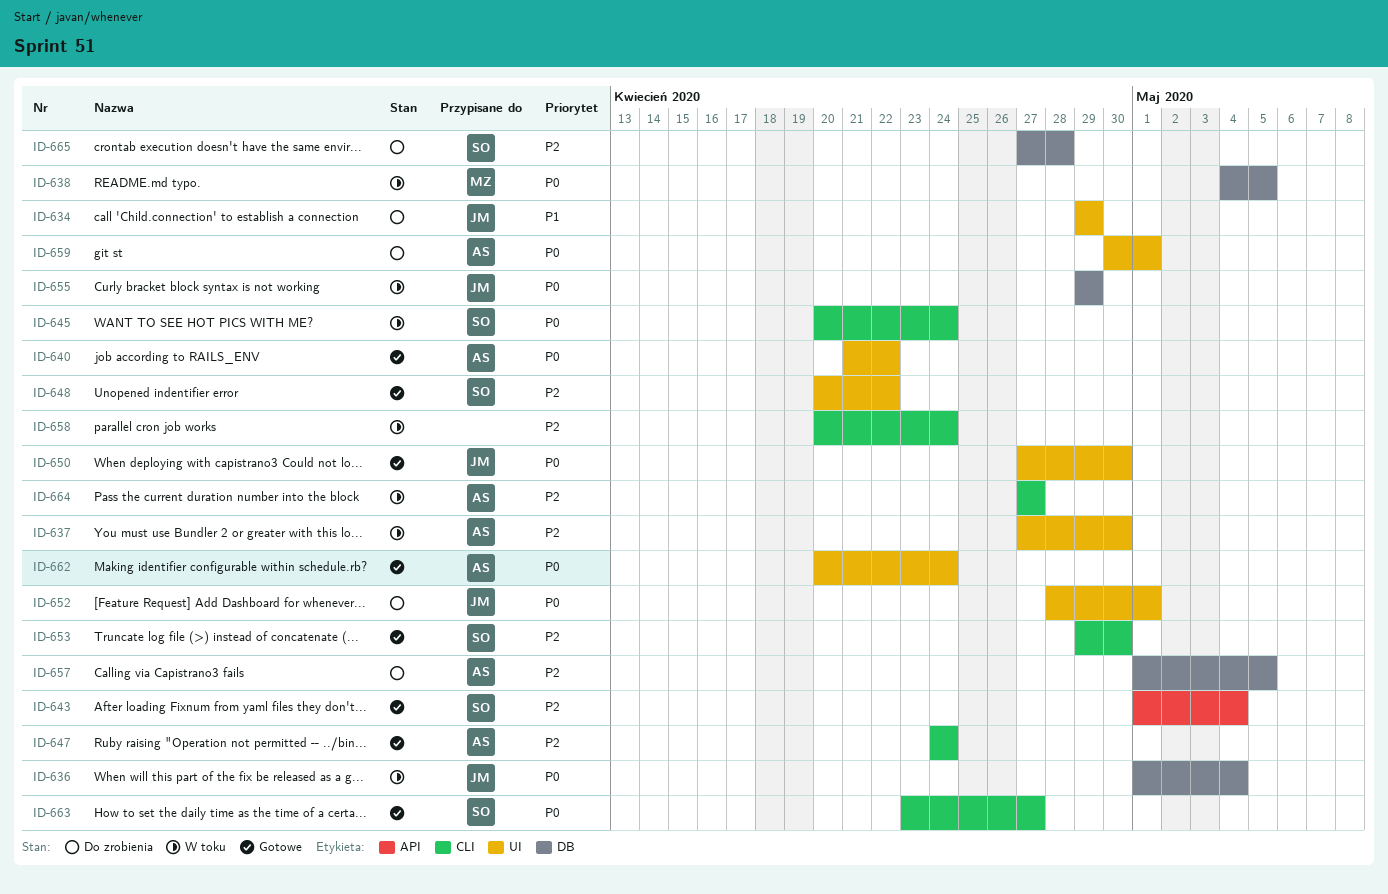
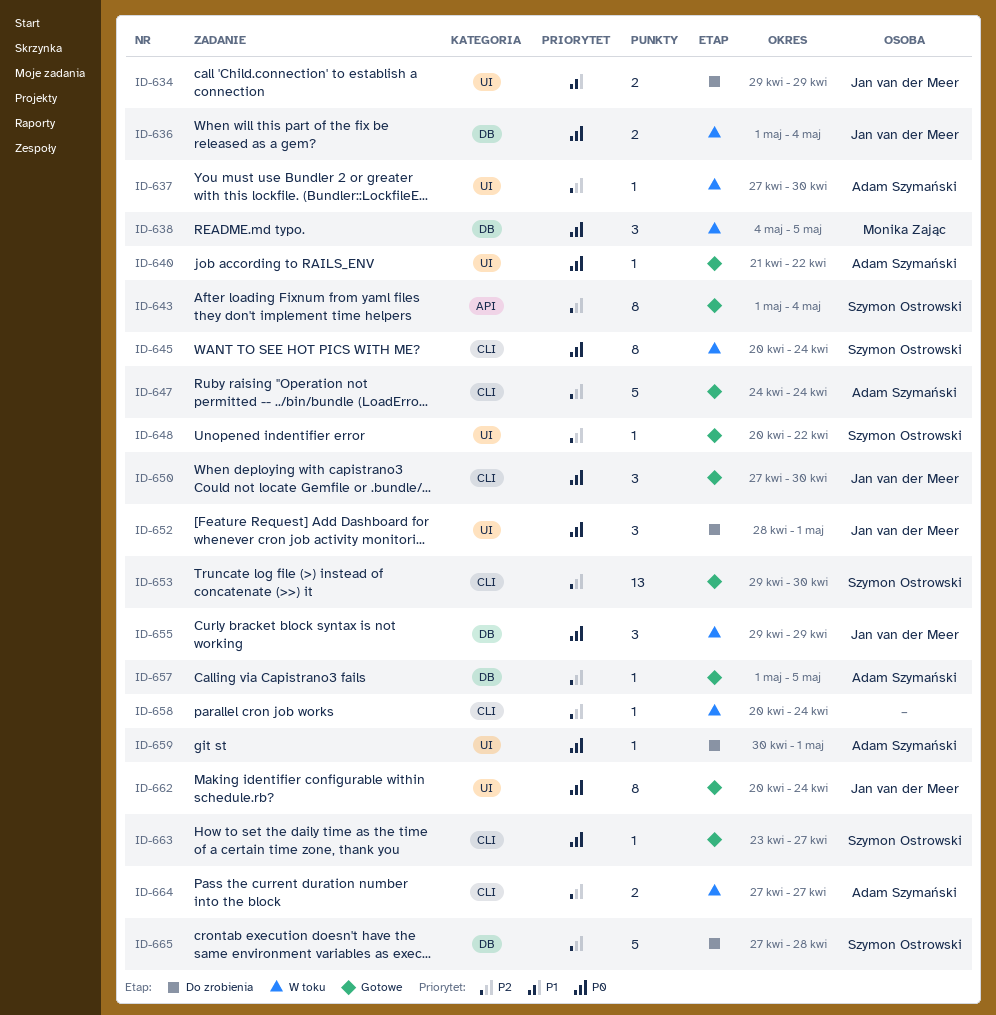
ID-650, label: UI -> CLI
ID-657, status: Do zrobienia -> Gotowe
ID-662, owner: Adam Szymański -> Jan van der Meer

